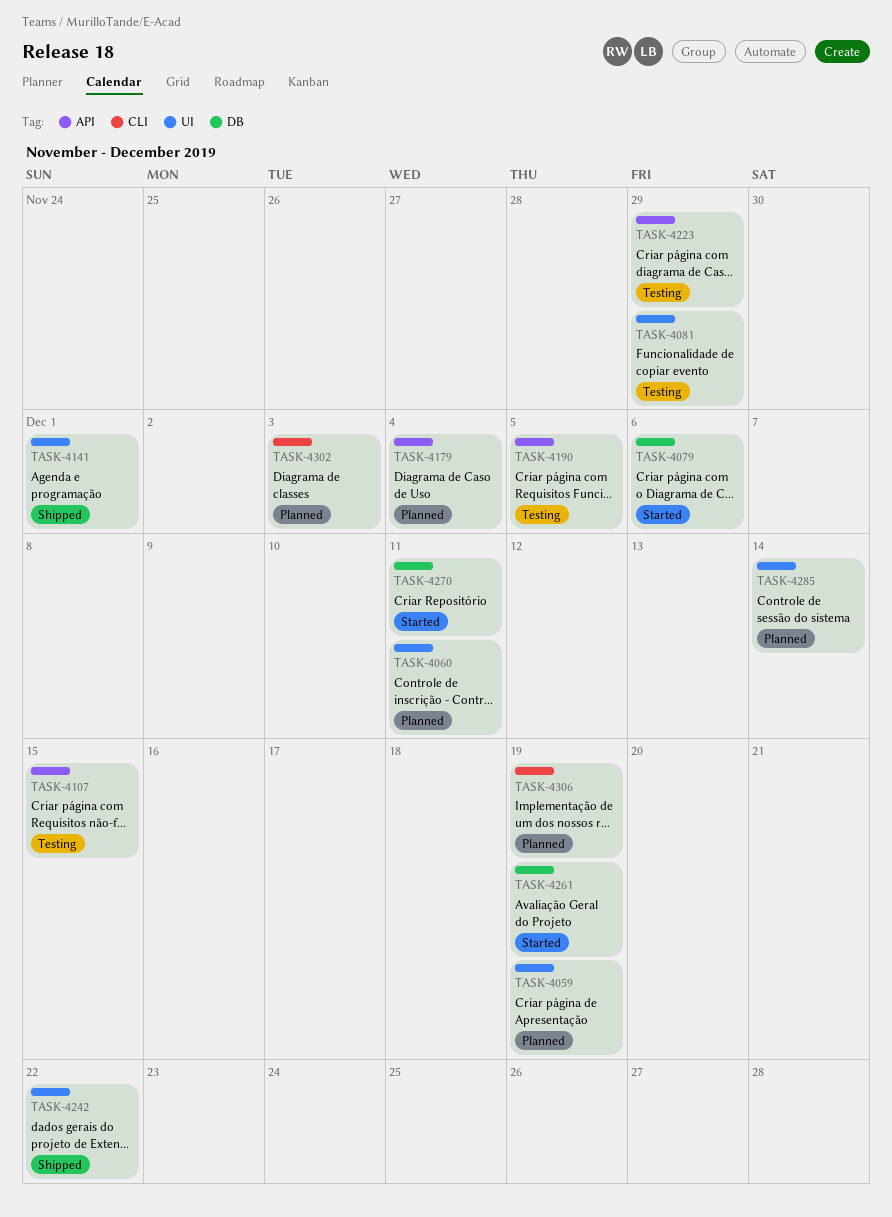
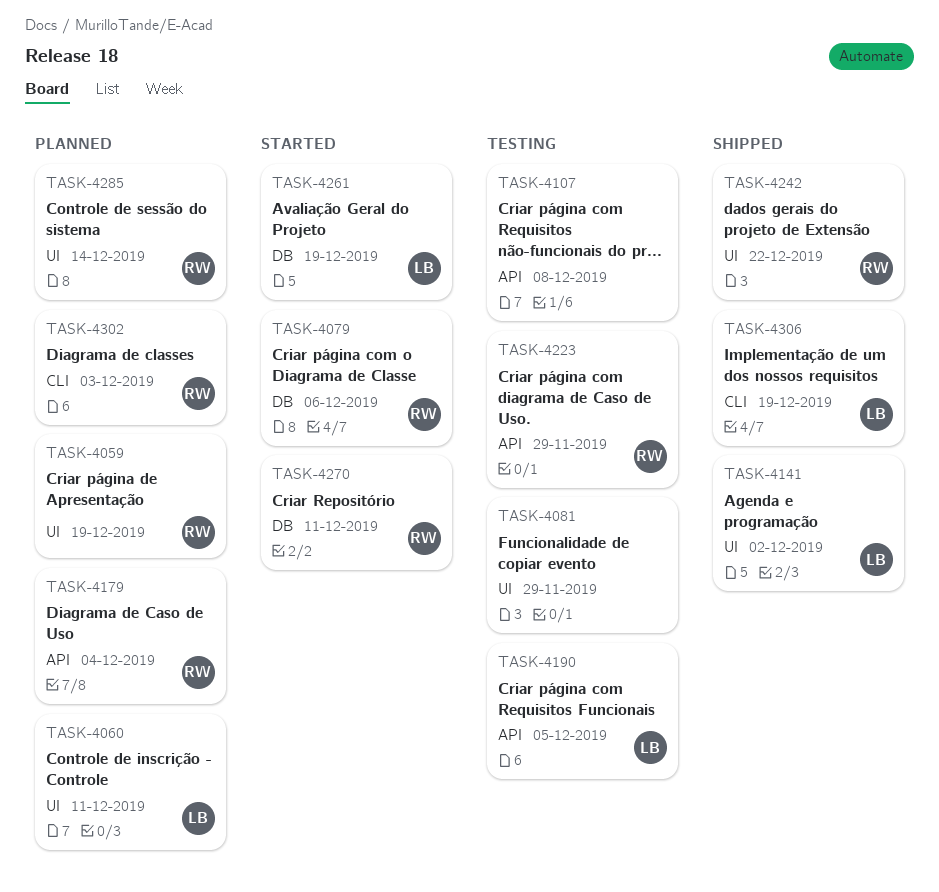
TASK-4107, due: Dec 15 -> Dec 8
TASK-4141, due: Dec 1 -> Dec 2
TASK-4306, status: Planned -> Shipped

